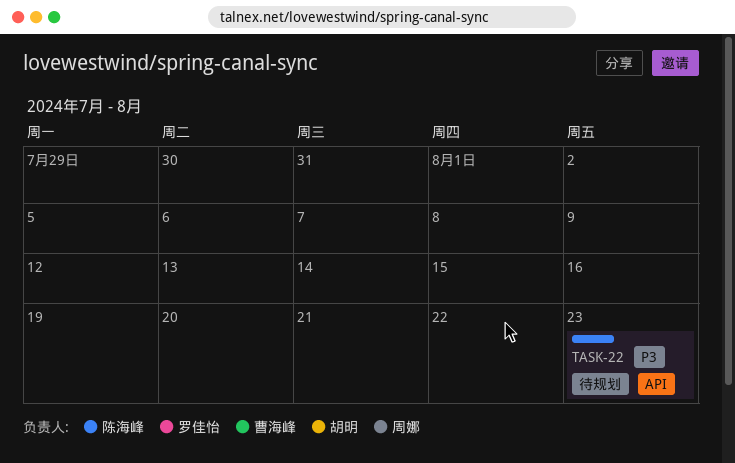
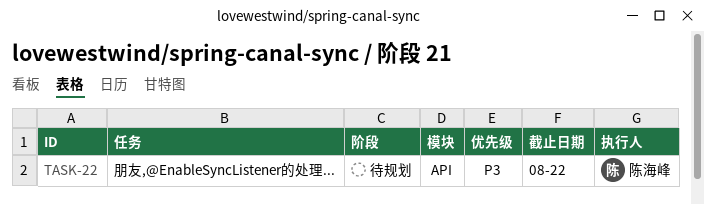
TASK-22, due: Aug 23 -> Aug 22

